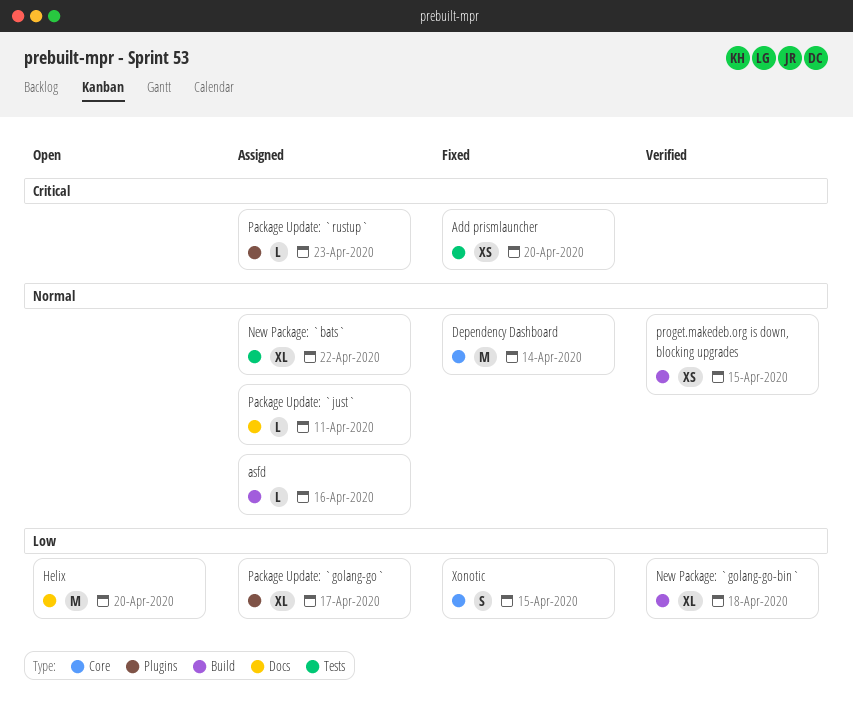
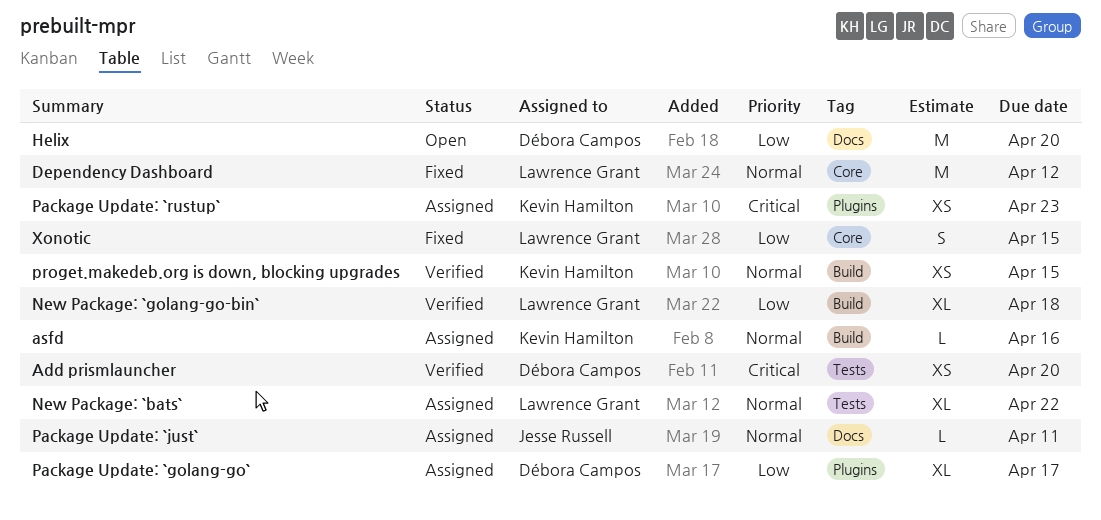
Add prismlauncher, status: Fixed -> Verified
Dependency Dashboard, due: Apr 14 -> Apr 12
Package Update: `rustup`, estimate: L -> XS

